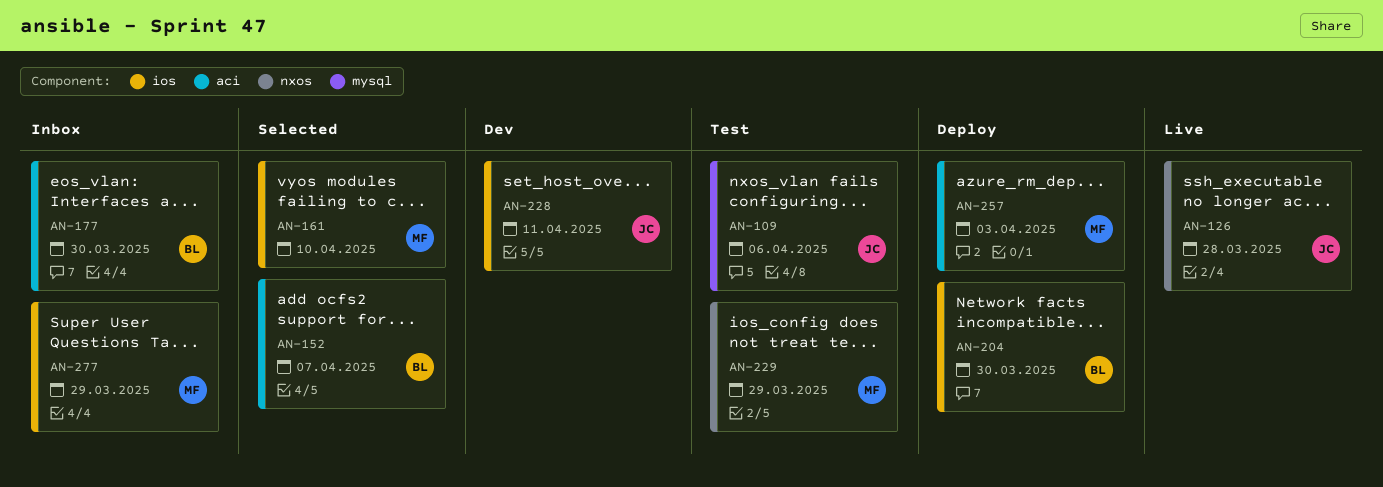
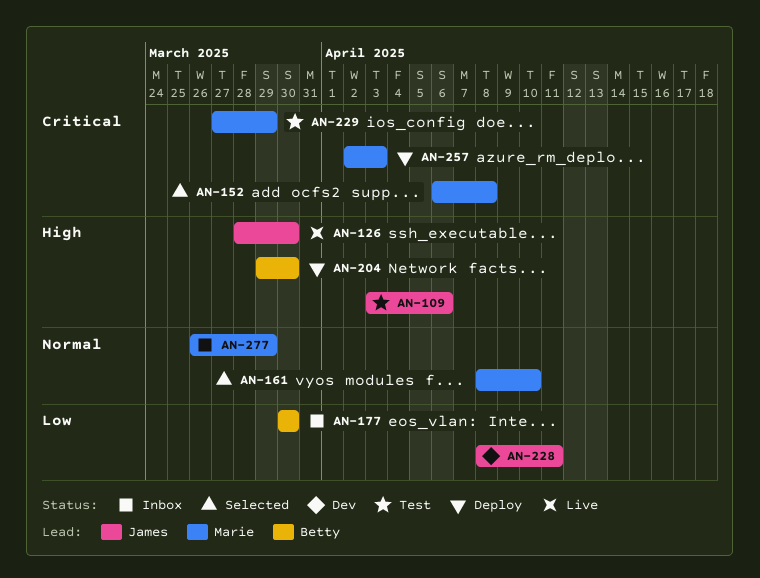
AN-126, due: Mar 28 -> Mar 30
AN-152, owner: Betty -> Marie
AN-152, due: Apr 7 -> Apr 8

